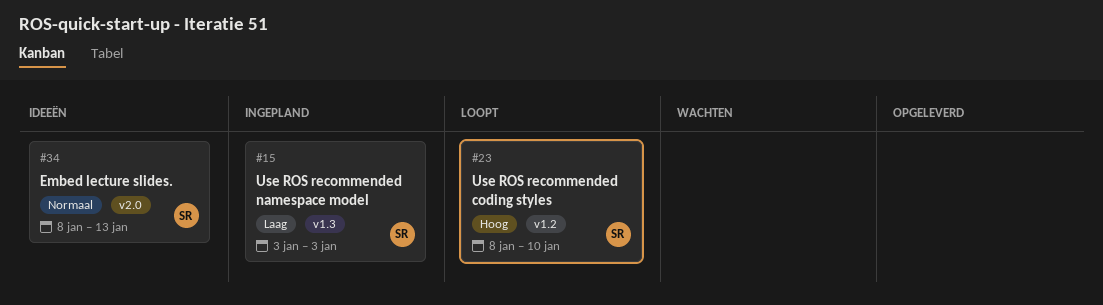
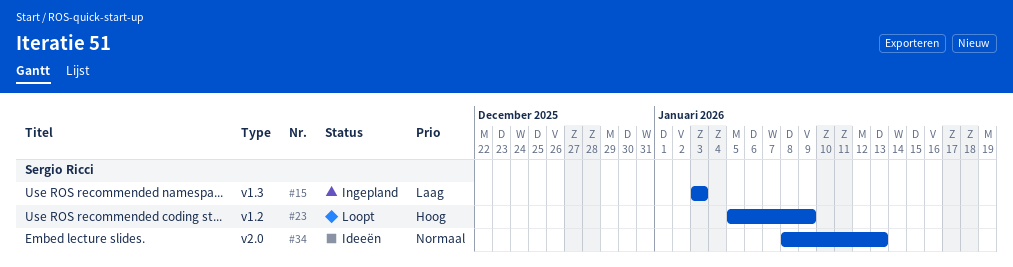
#23, start: Jan 8 -> Jan 5
#23, due: Jan 10 -> Jan 9

